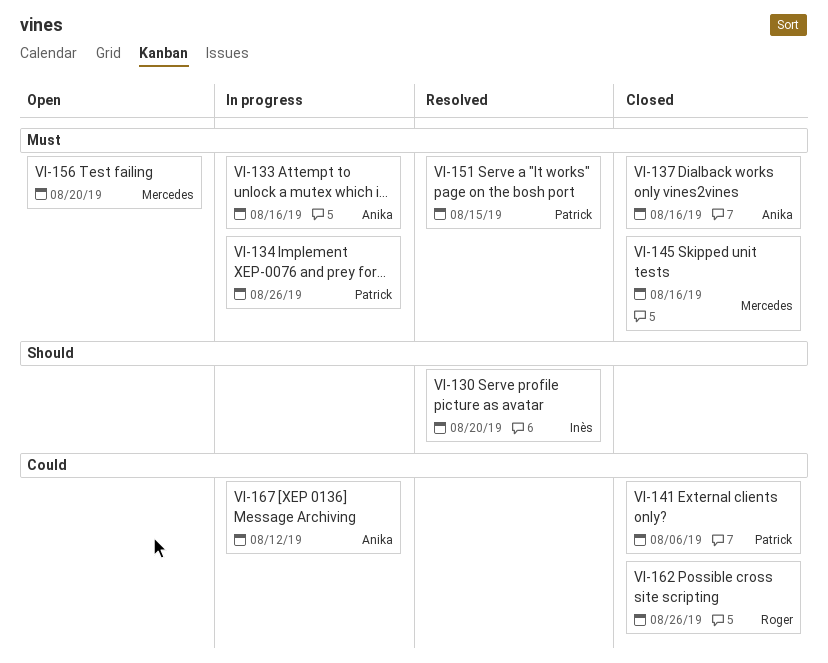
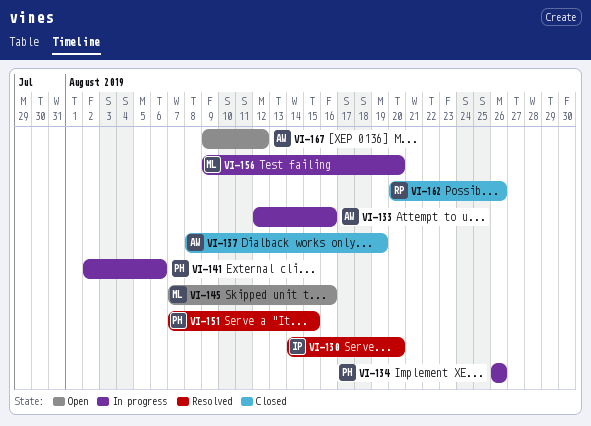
VI-137, due: Aug 16 -> Aug 19
VI-141, status: Closed -> In progress
VI-145, status: Closed -> Open
VI-156, status: Open -> In progress
VI-167, status: In progress -> Open

